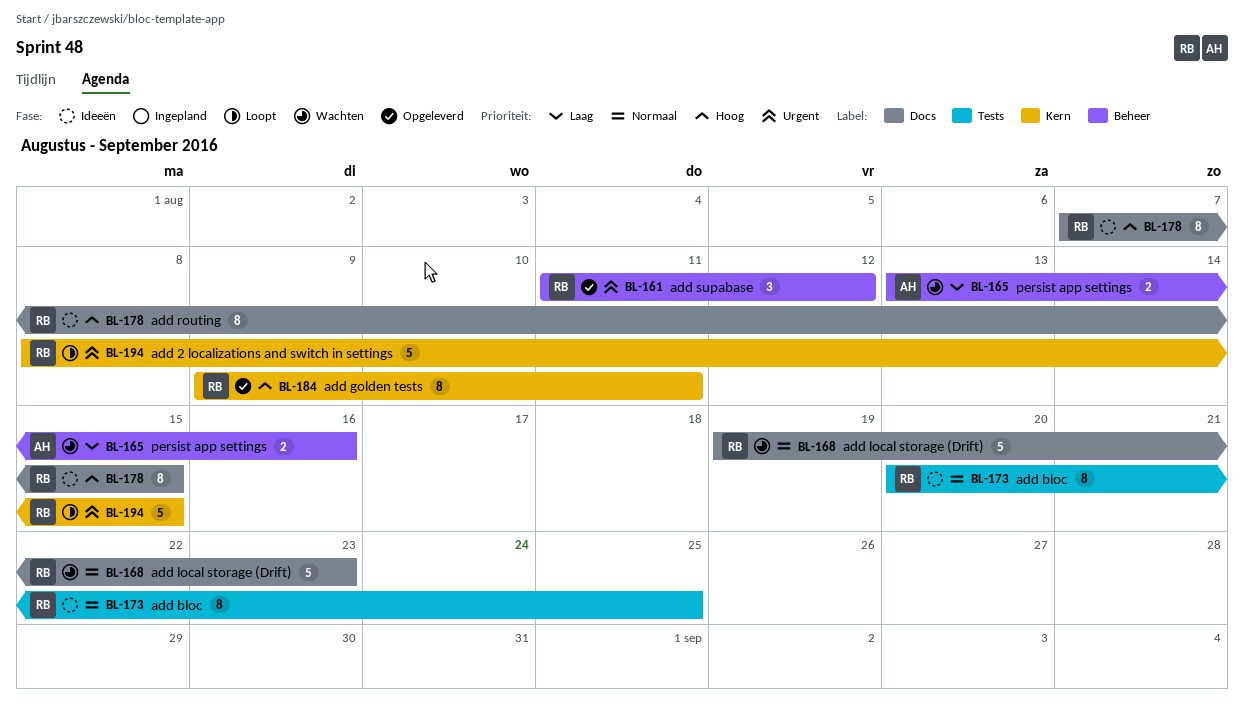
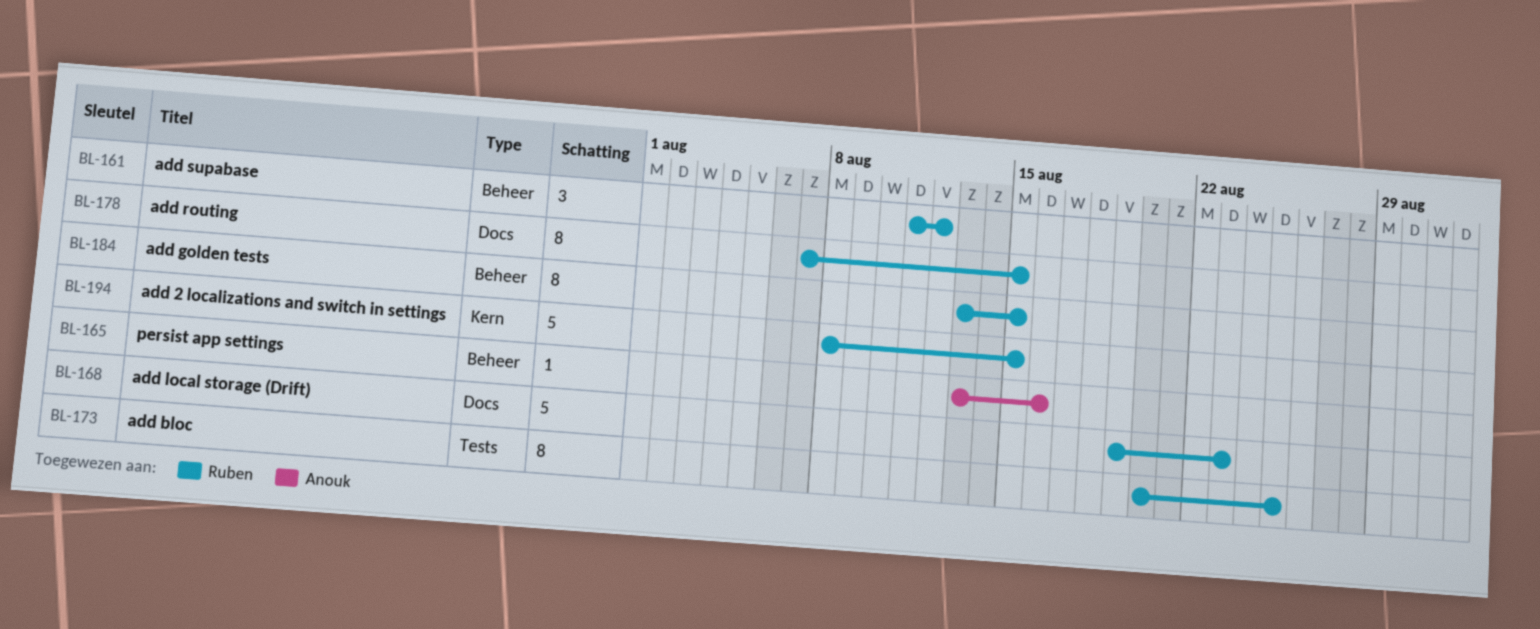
BL-165, estimate: 2 -> 1
BL-184, label: Kern -> Beheer
BL-184, start: Aug 9 -> Aug 13
BL-184, due: Aug 11 -> Aug 15

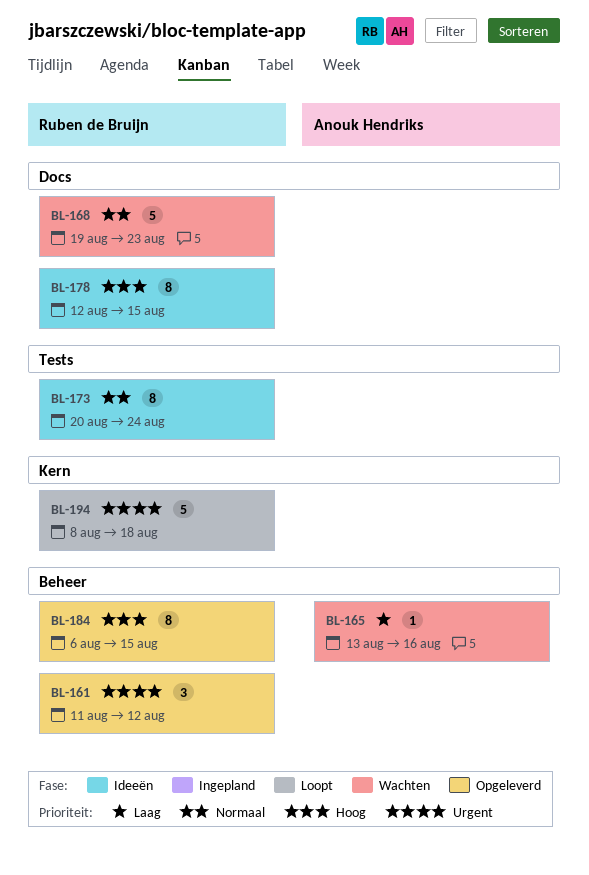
BL-173, due: Aug 25 -> Aug 24
BL-178, start: Aug 7 -> Aug 12
BL-184, start: Aug 13 -> Aug 6
BL-194, due: Aug 15 -> Aug 18

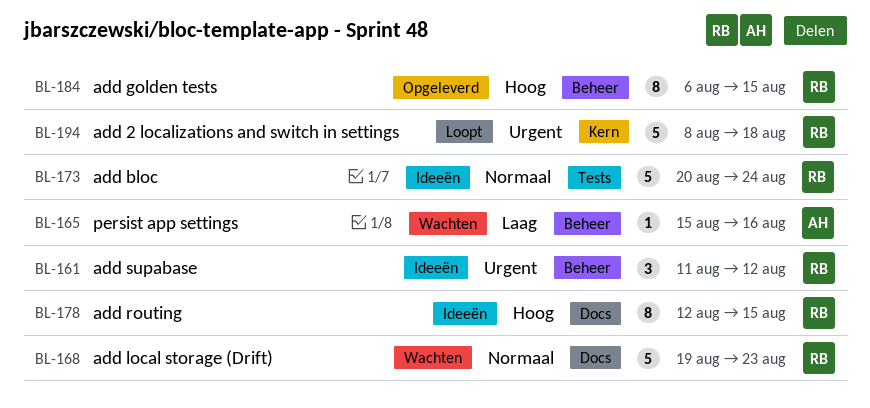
BL-161, status: Opgeleverd -> Ideeën
BL-165, start: Aug 13 -> Aug 15
BL-173, estimate: 8 -> 5

